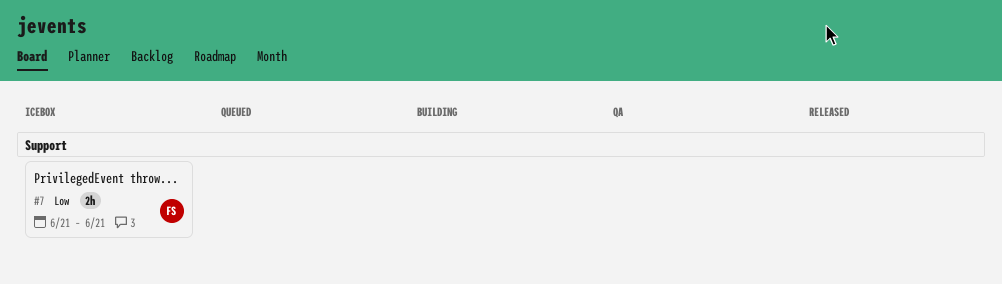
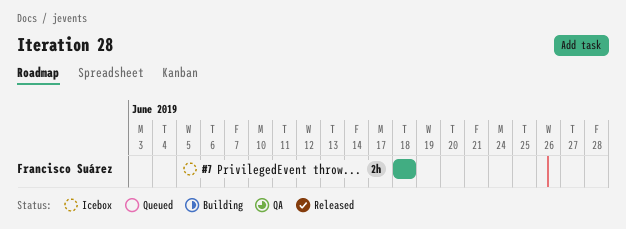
#7, start: Jun 21 -> Jun 18
#7, due: Jun 21 -> Jun 18

